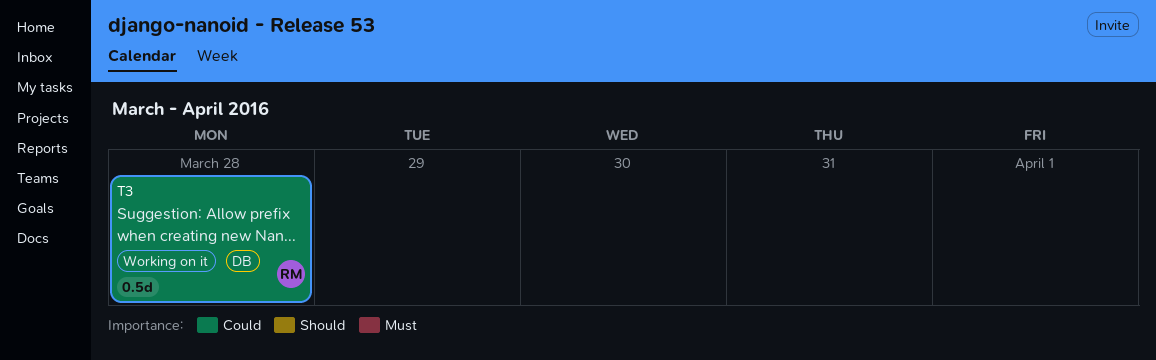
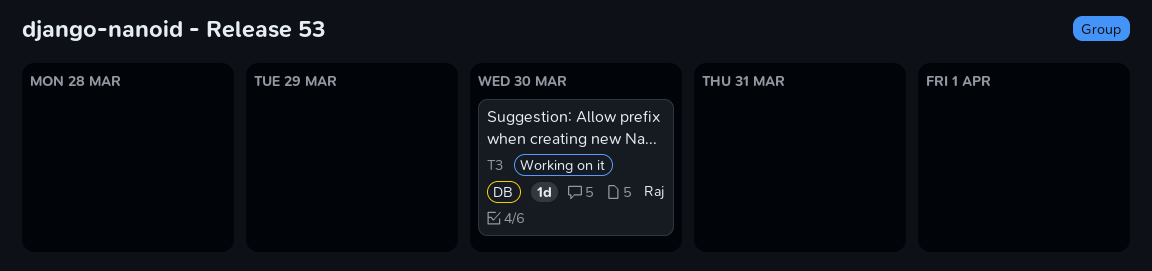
T3, estimate: 0.5d -> 1d
T3, due: Mar 28 -> Mar 30

